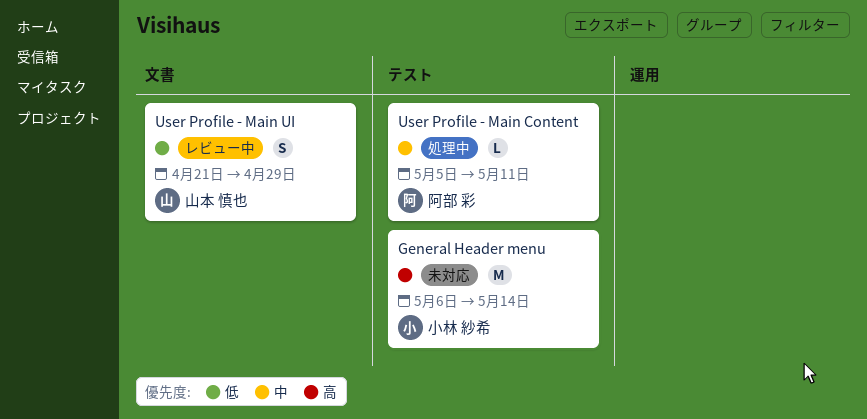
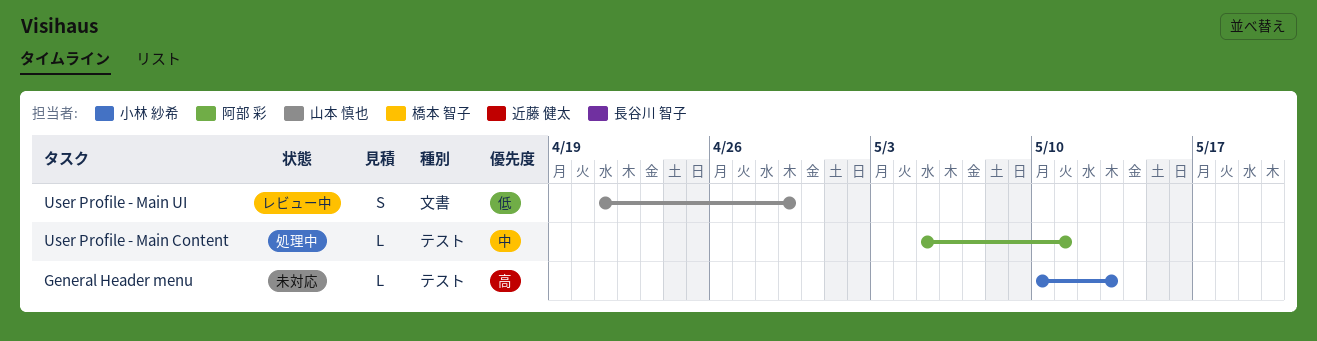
General Header menu, estimate: M -> L
General Header menu, start: May 6 -> May 10
General Header menu, due: May 14 -> May 13

